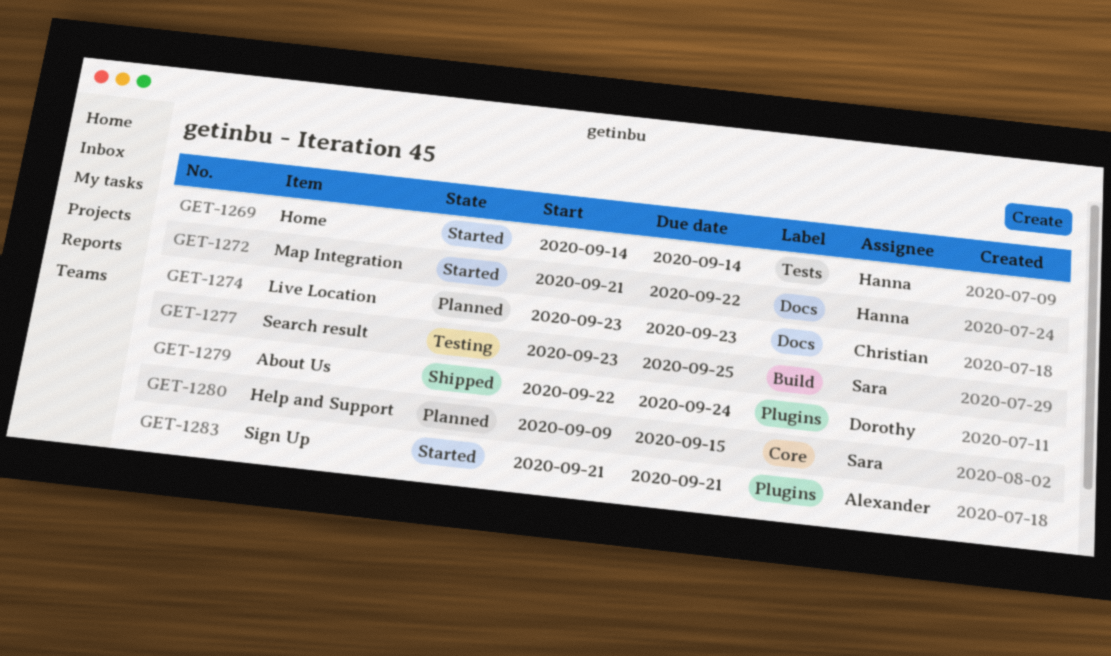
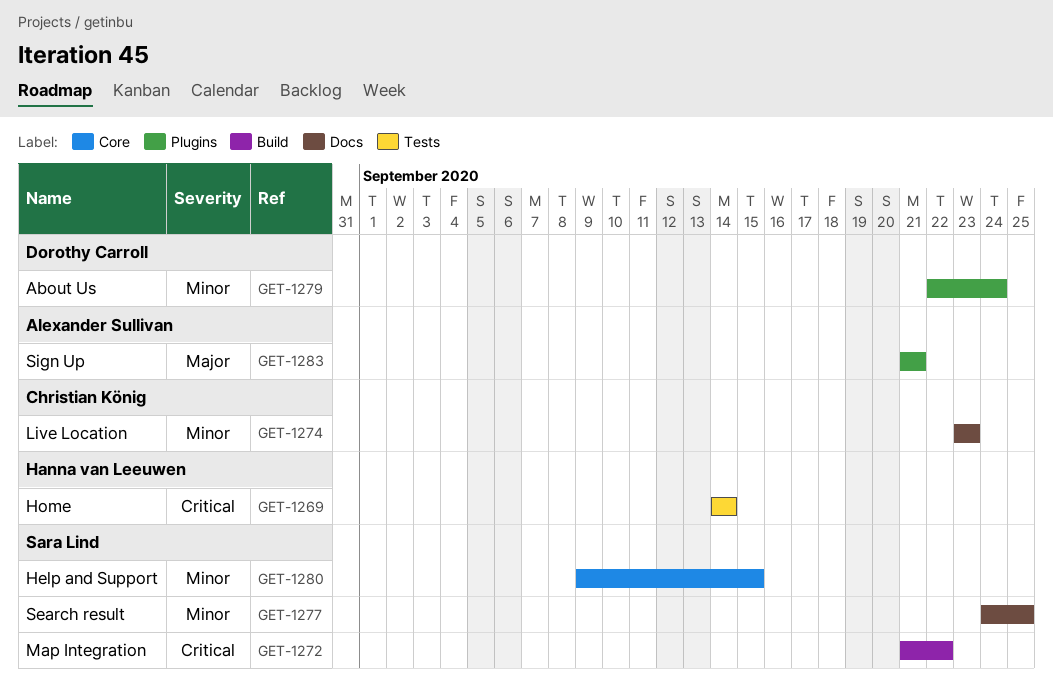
GET-1272, owner: Hanna van Leeuwen -> Sara Lind
GET-1272, label: Docs -> Build
GET-1277, label: Build -> Docs
GET-1277, start: Sep 23 -> Sep 24

